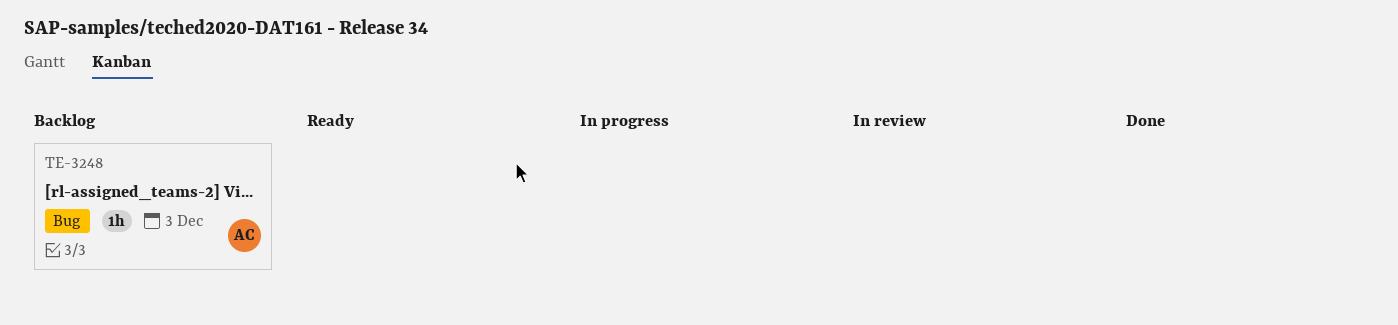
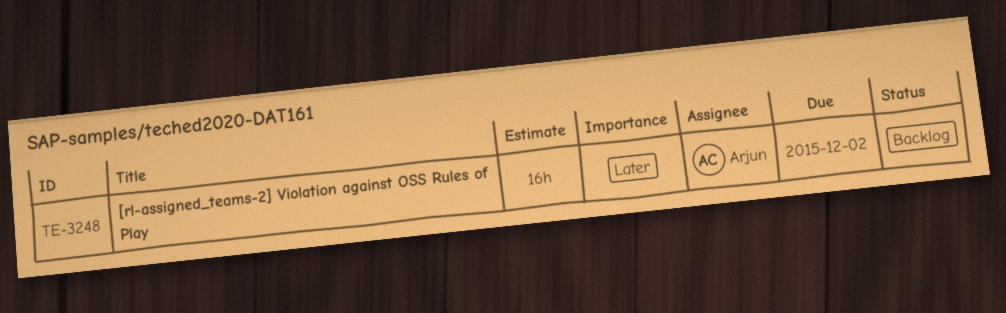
TE-3248, estimate: 1h -> 16h
TE-3248, due: Dec 3 -> Dec 2

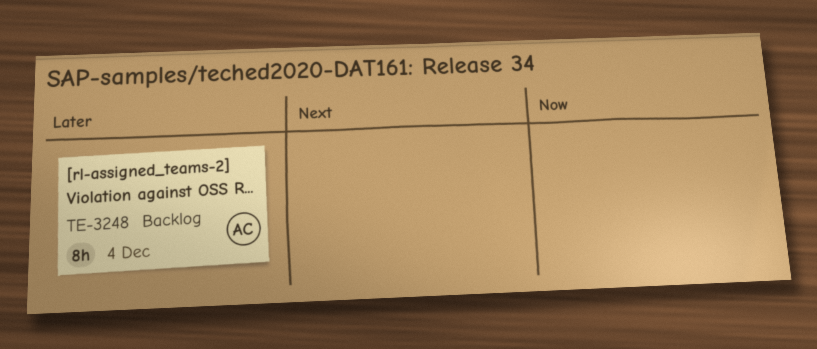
TE-3248, estimate: 16h -> 8h
TE-3248, due: Dec 2 -> Dec 4

